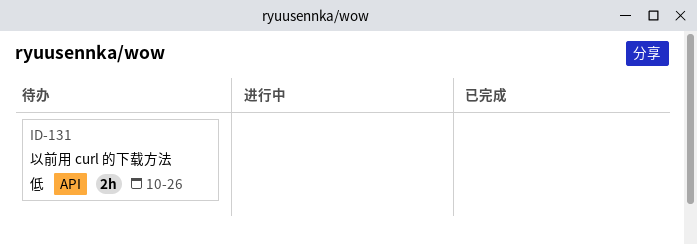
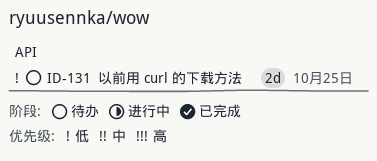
ID-131, estimate: 2h -> 2d
ID-131, due: Oct 26 -> Oct 25

